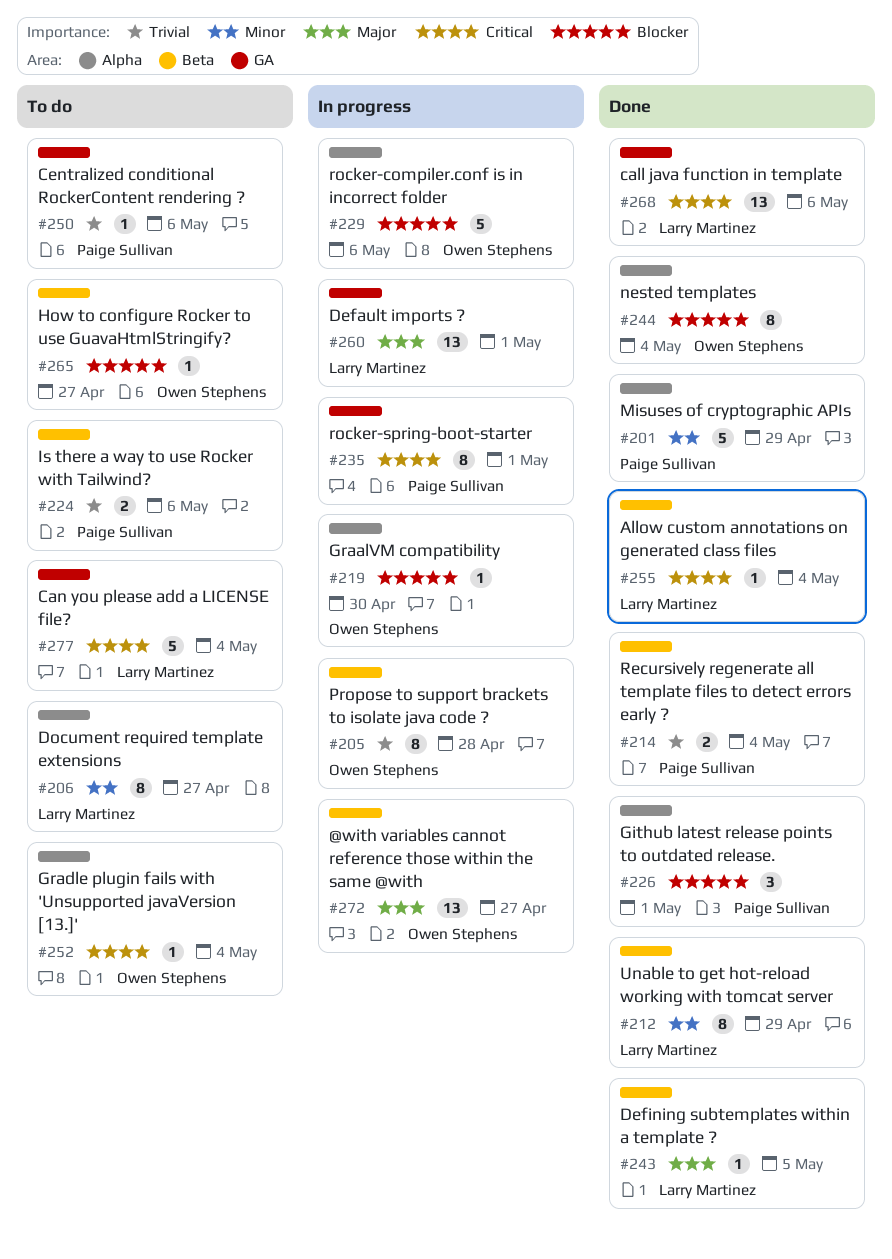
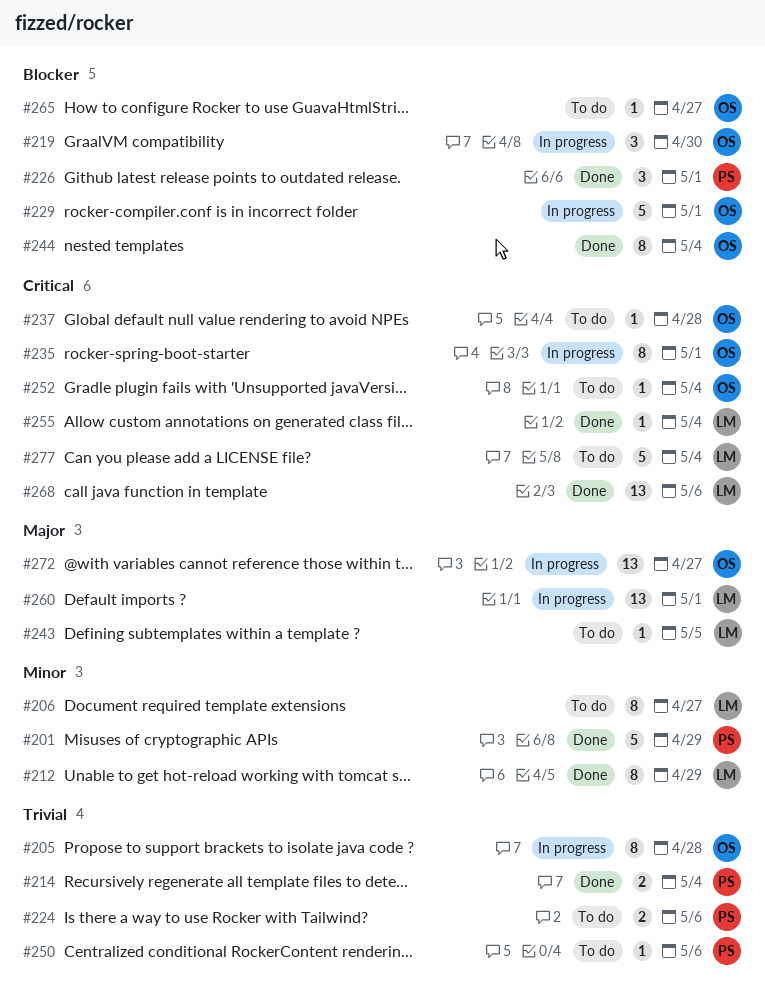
#219, estimate: 1 -> 3
#229, due: May 6 -> May 1
#235, owner: Paige Sullivan -> Owen Stephens
#237: none -> present
#243, status: Done -> To do

